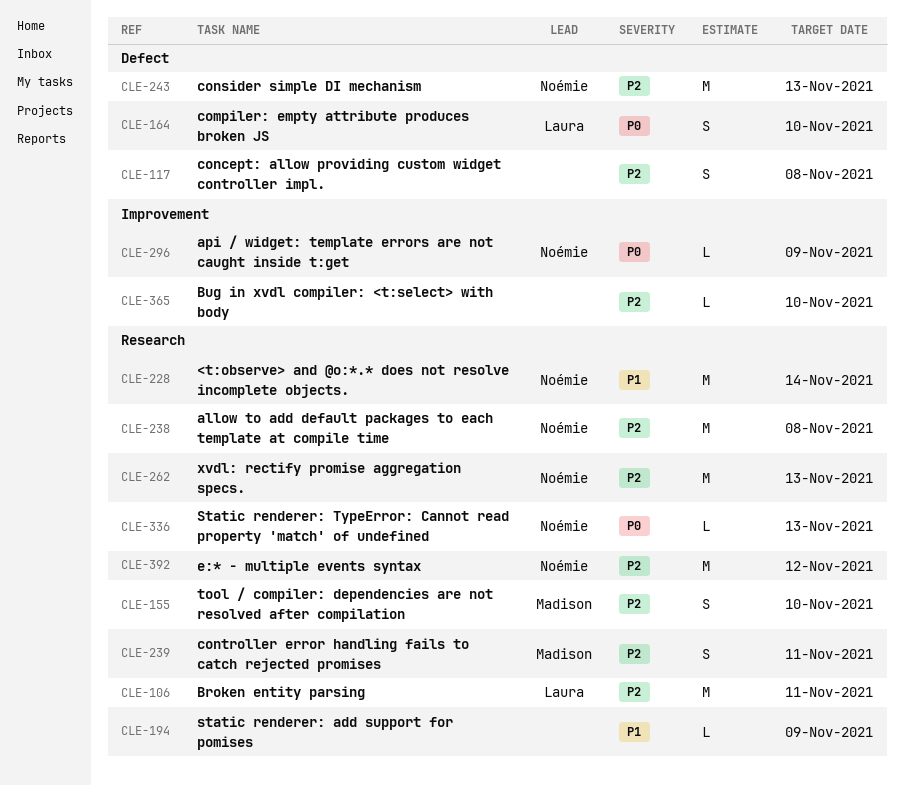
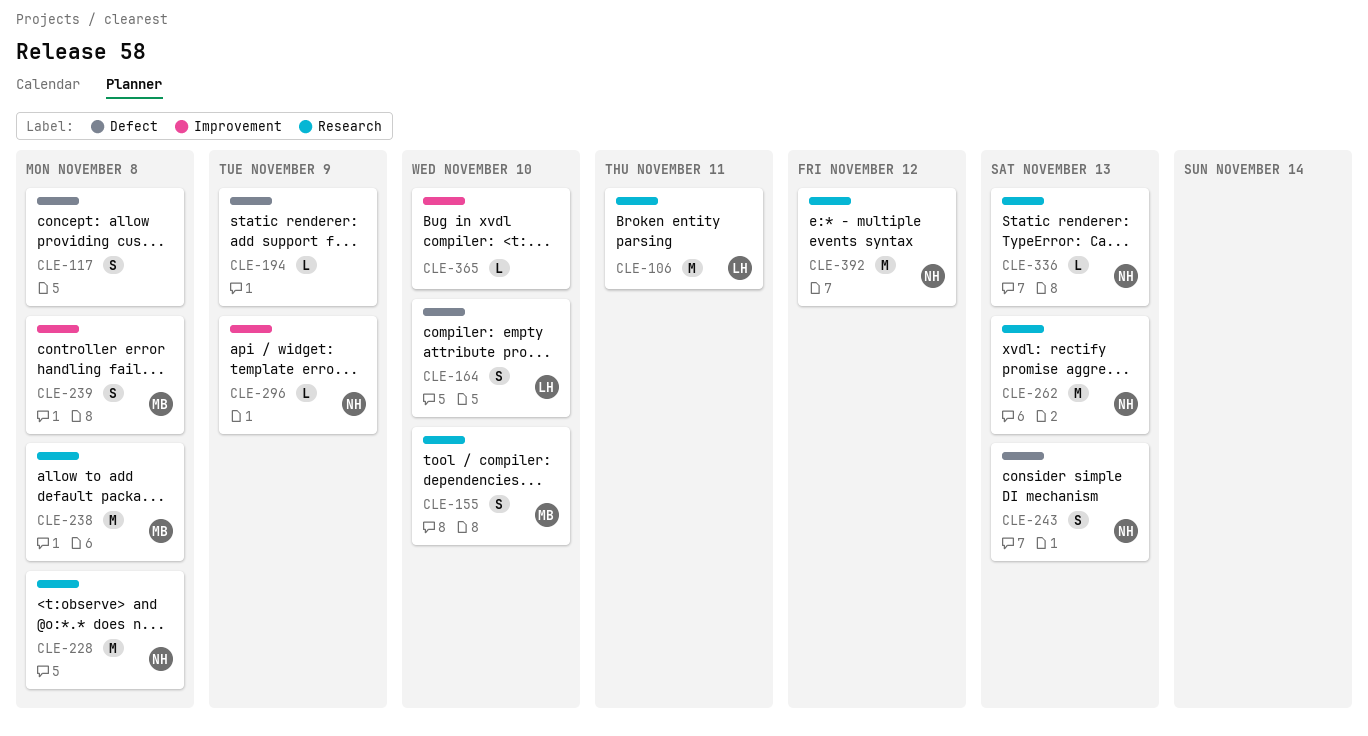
CLE-194, label: Research -> Defect
CLE-228, due: Nov 14 -> Nov 8
CLE-238, owner: Noémie -> Madison
CLE-239, label: Research -> Improvement
CLE-239, due: Nov 11 -> Nov 8
CLE-243, estimate: M -> S

